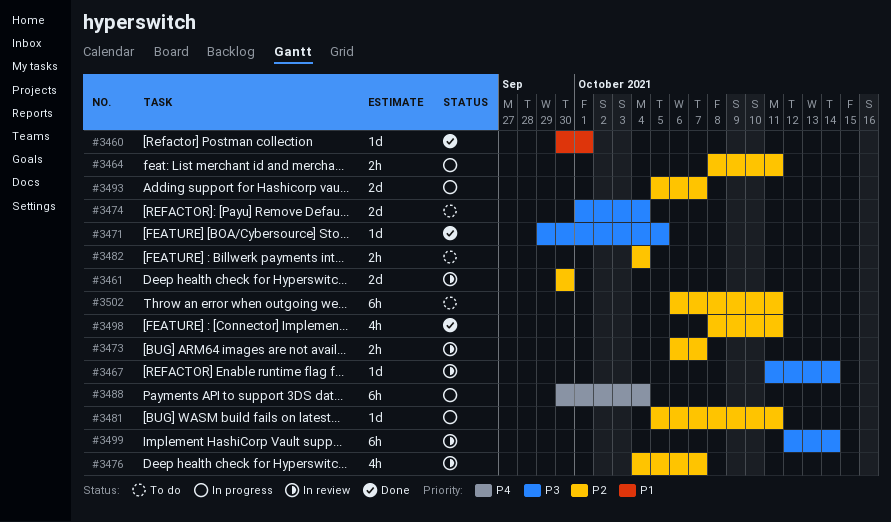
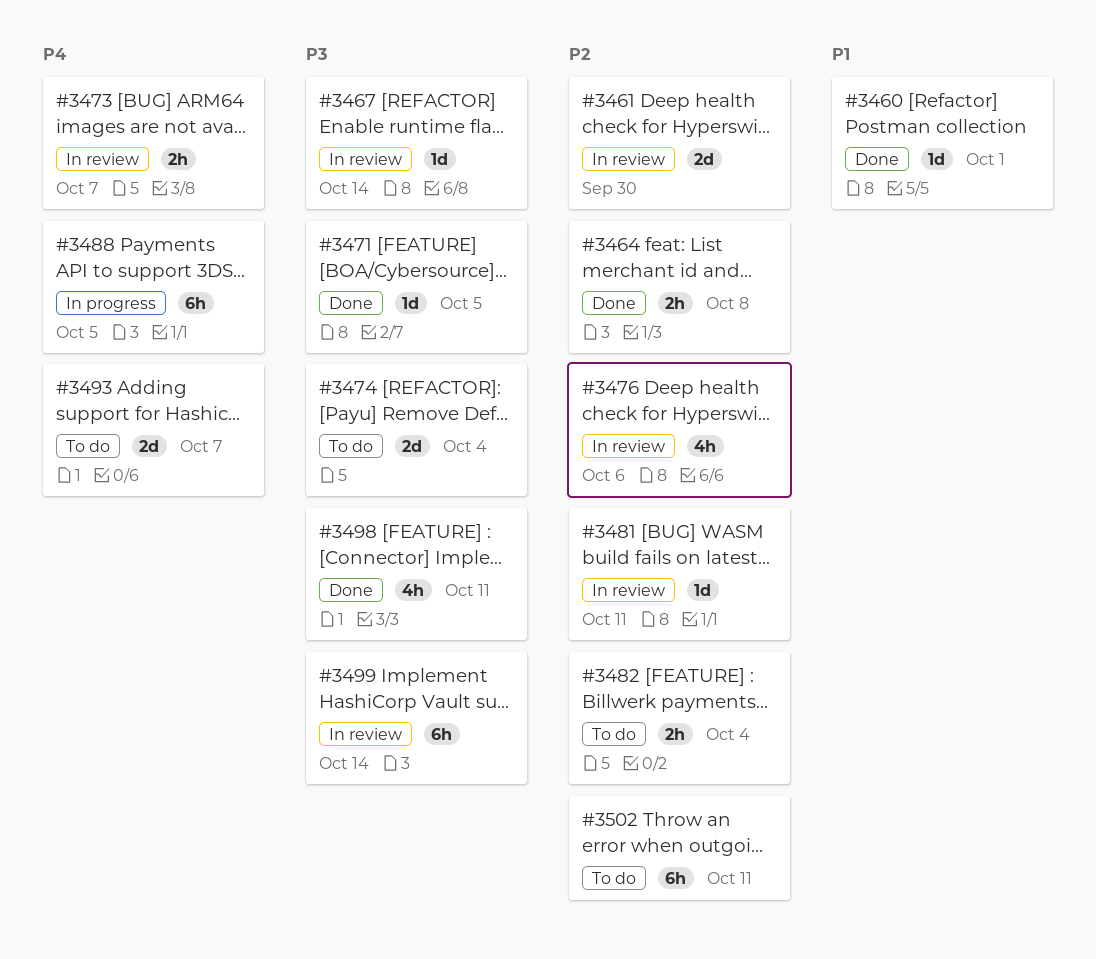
#3464, status: In progress -> Done
#3464, due: Oct 11 -> Oct 8
#3473, priority: P2 -> P4
#3476, due: Oct 7 -> Oct 6
#3481, status: In progress -> In review
#3488, due: Oct 4 -> Oct 5
#3493, status: In progress -> To do
#3493, priority: P2 -> P4
#3498, priority: P2 -> P3

